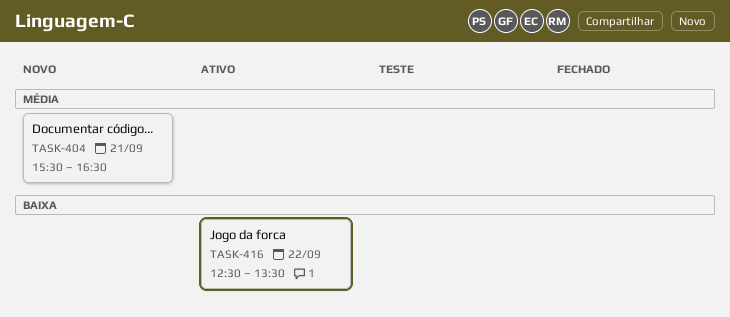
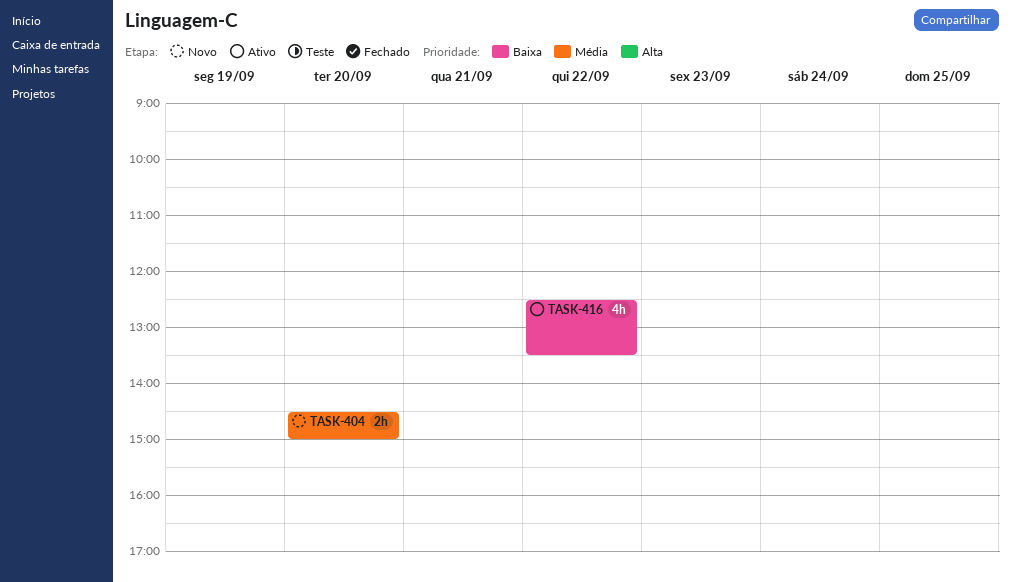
TASK-404, day: Sep 21 -> Sep 20
TASK-404, begins: 15:30 -> 14:30
TASK-404, ends: 16:30 -> 15:00

